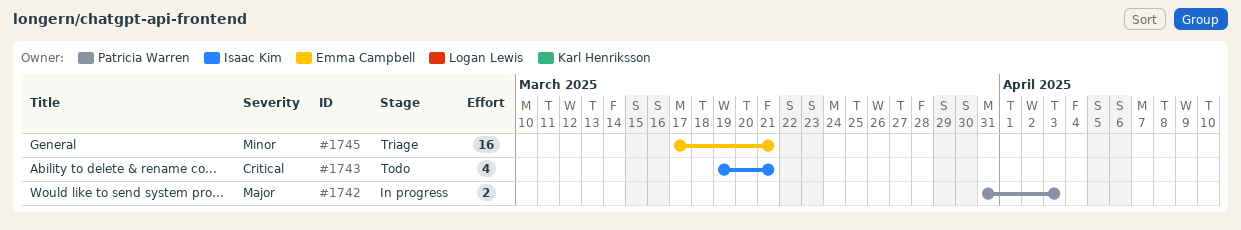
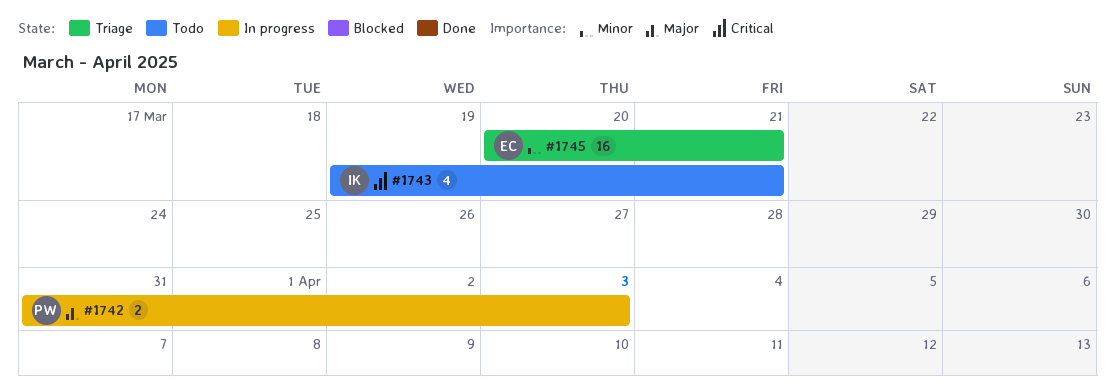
#1745, start: Mar 17 -> Mar 20

